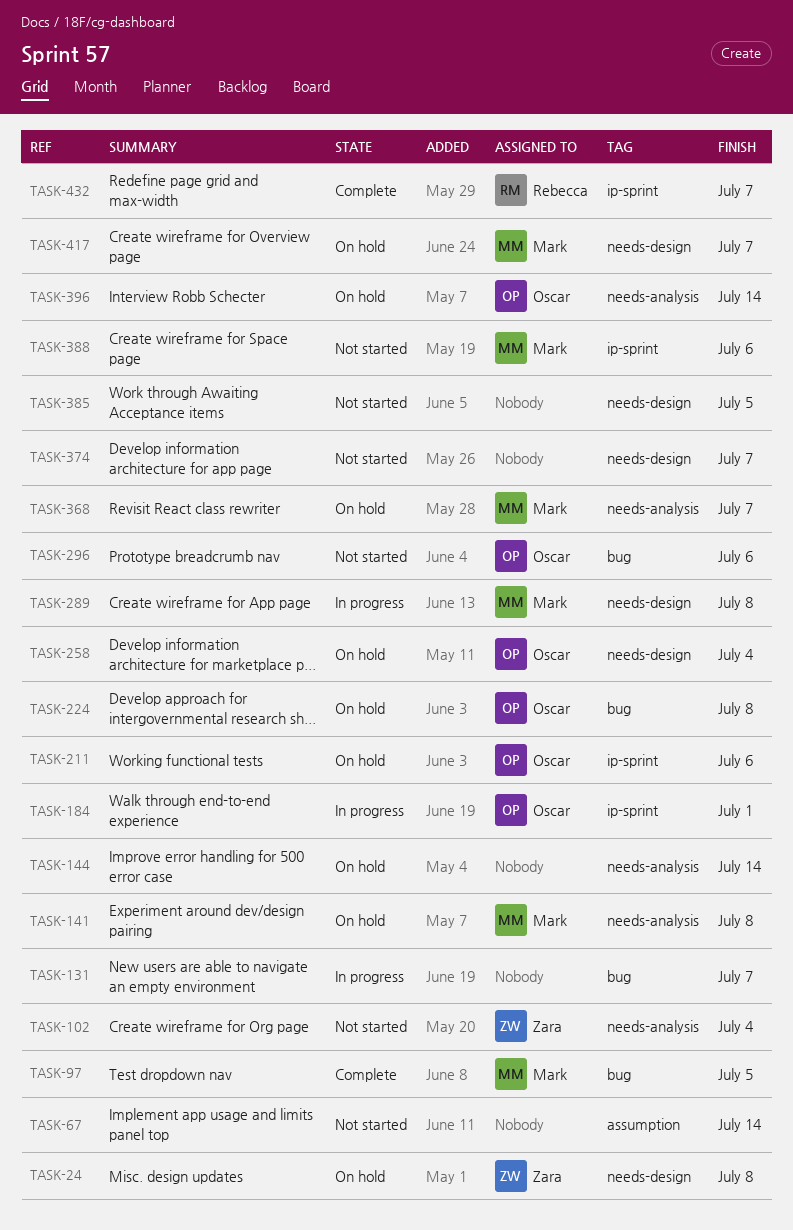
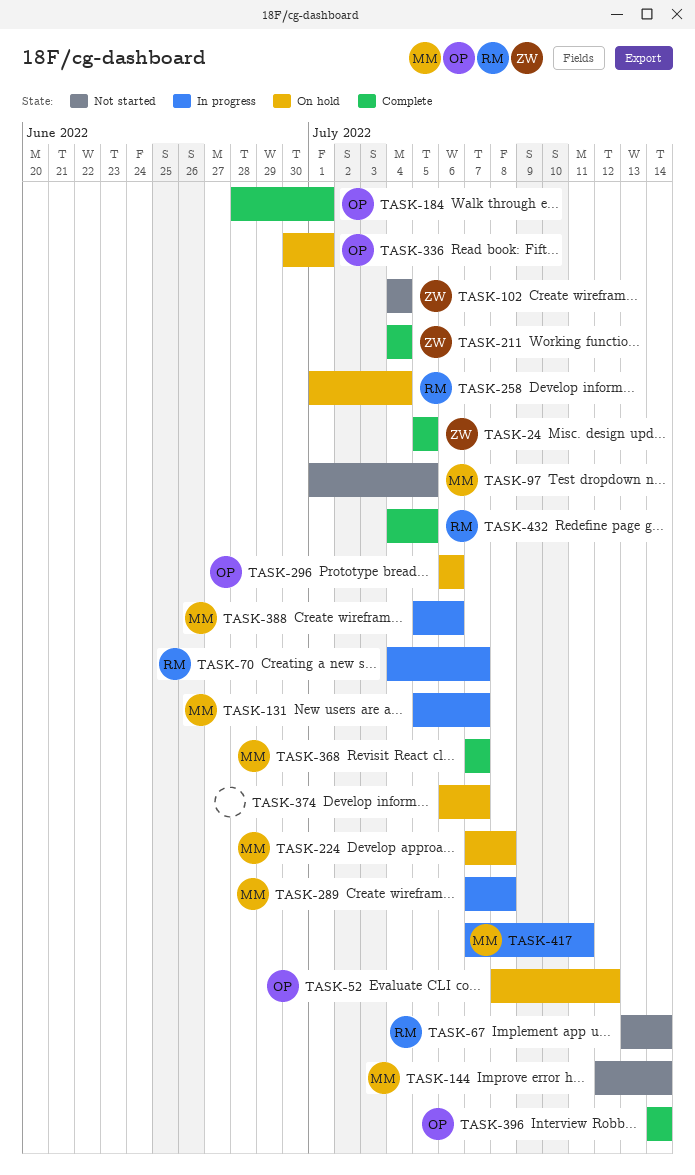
TASK-24, status: On hold -> Complete
TASK-24, due: Jul 8 -> Jul 5
TASK-52: none -> present
TASK-67, owner: none -> Rebecca
TASK-70: none -> present
TASK-97, status: Complete -> Not started
TASK-131, owner: none -> Mark
TASK-141: present -> none
TASK-144, status: On hold -> Not started
TASK-144, owner: none -> Mark
TASK-184, status: In progress -> Complete
TASK-211, status: On hold -> Complete
TASK-211, owner: Oscar -> Zara
TASK-211, due: Jul 6 -> Jul 4
TASK-224, owner: Oscar -> Mark
TASK-258, owner: Oscar -> Rebecca
TASK-296, status: Not started -> On hold
TASK-336: none -> present
TASK-368, status: On hold -> Complete
TASK-374, status: Not started -> On hold
TASK-385: present -> none
TASK-388, status: Not started -> In progress
TASK-396, status: On hold -> Complete
TASK-417, status: On hold -> In progress
TASK-417, due: Jul 7 -> Jul 11
TASK-432, due: Jul 7 -> Jul 5

